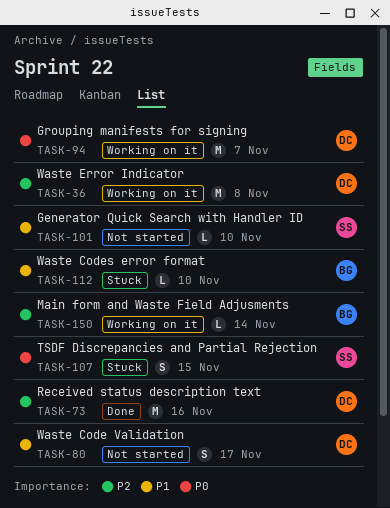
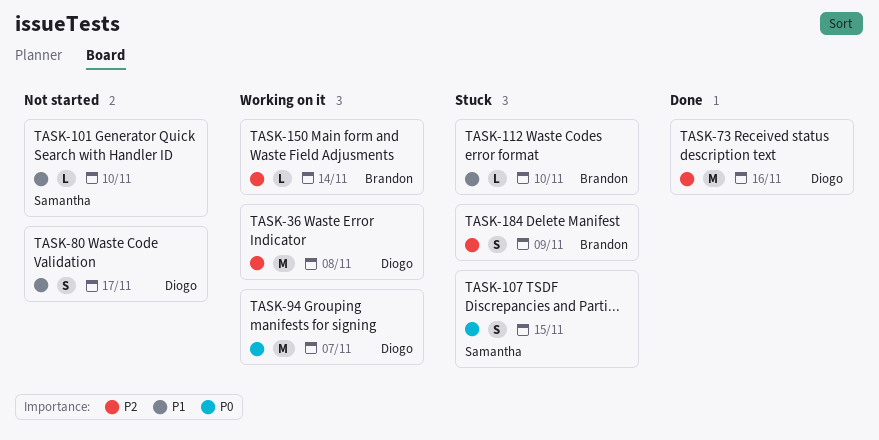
TASK-184: none -> present

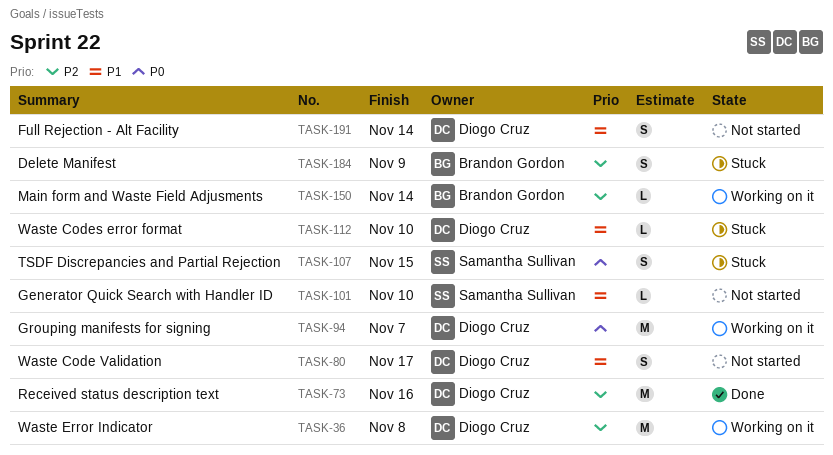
TASK-112, owner: Brandon Gordon -> Diogo Cruz
TASK-191: none -> present

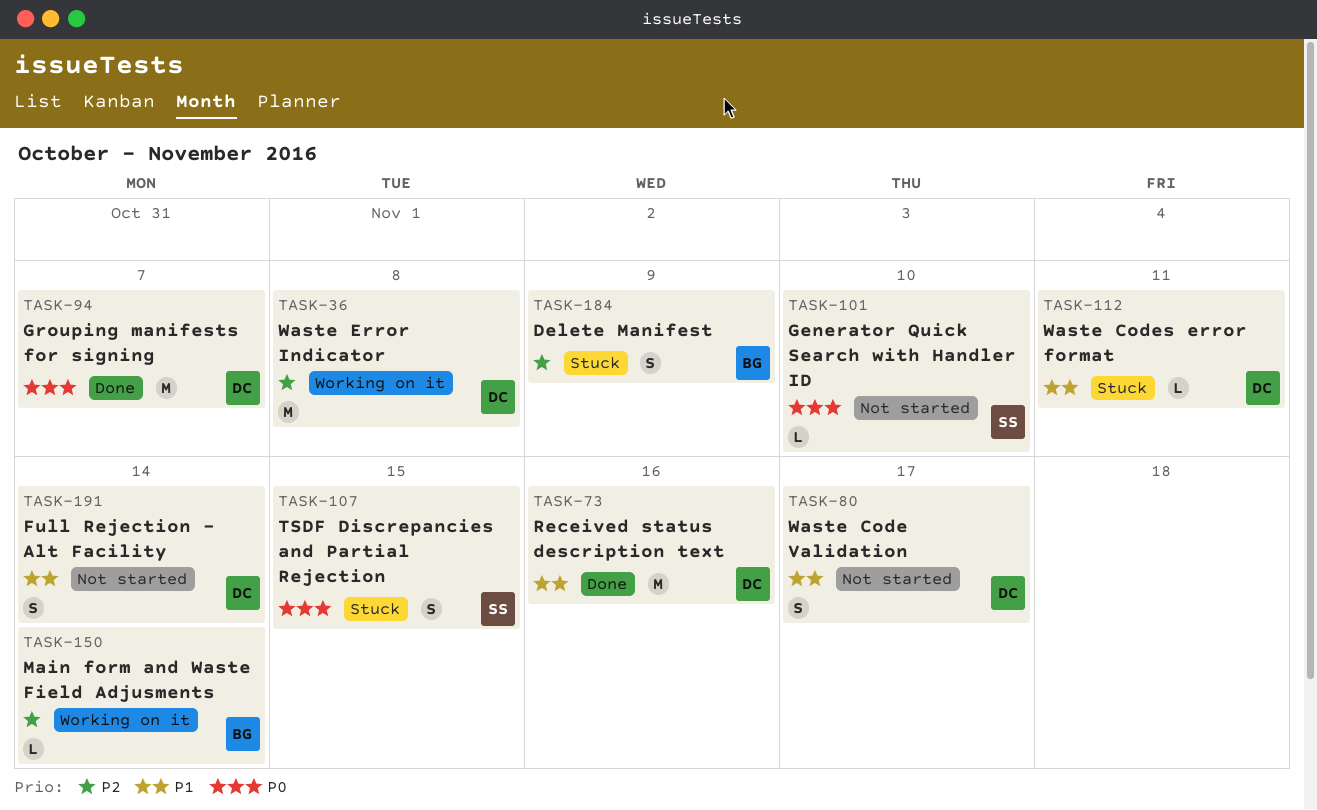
TASK-73, priority: P2 -> P1
TASK-94, status: Working on it -> Done
TASK-101, priority: P1 -> P0
TASK-112, due: Nov 10 -> Nov 11

